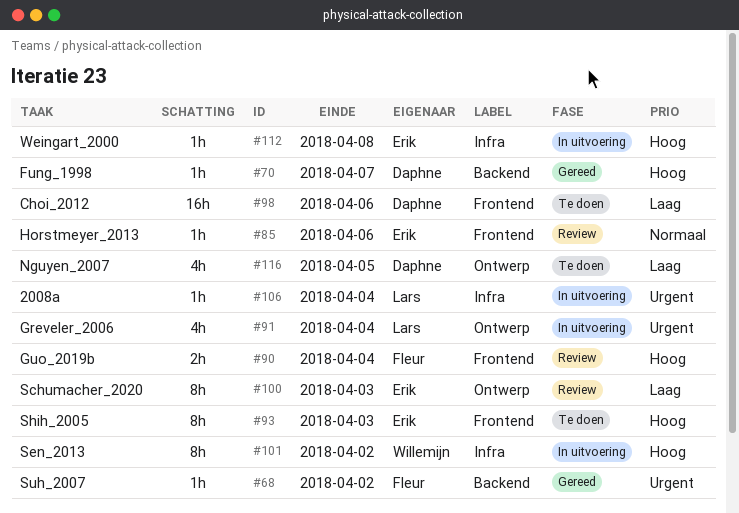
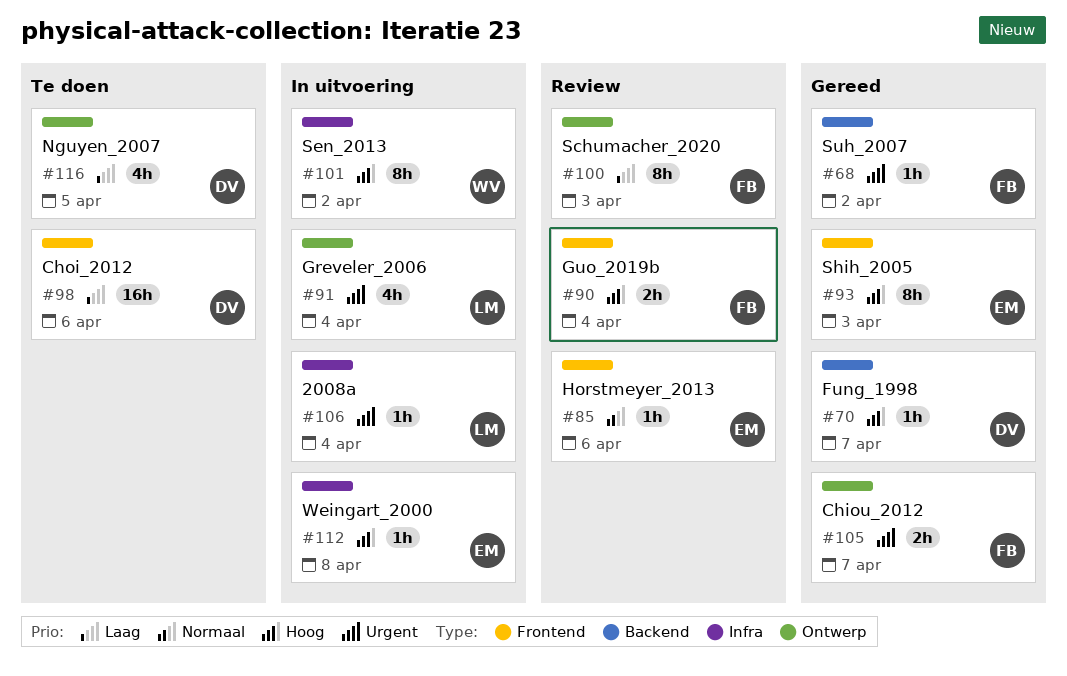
#93, status: Te doen -> Gereed
#100, owner: Erik -> Fleur
#105: none -> present

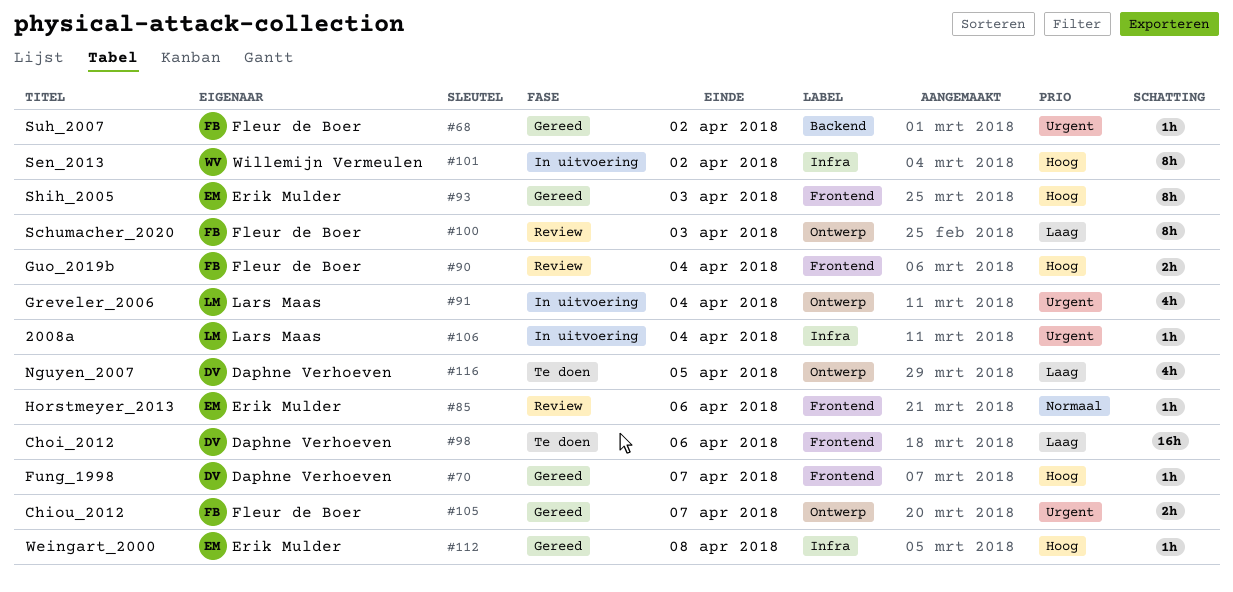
#70, label: Backend -> Frontend
#112, status: In uitvoering -> Gereed

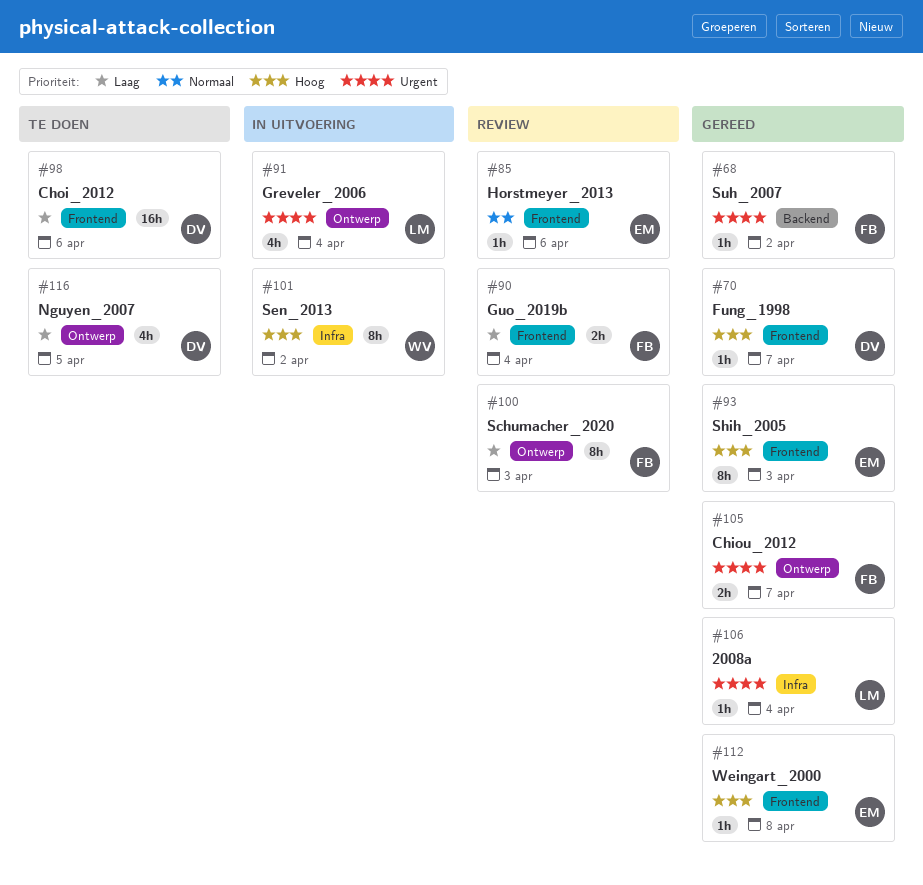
#90, priority: Hoog -> Laag
#106, status: In uitvoering -> Gereed
#112, label: Infra -> Frontend

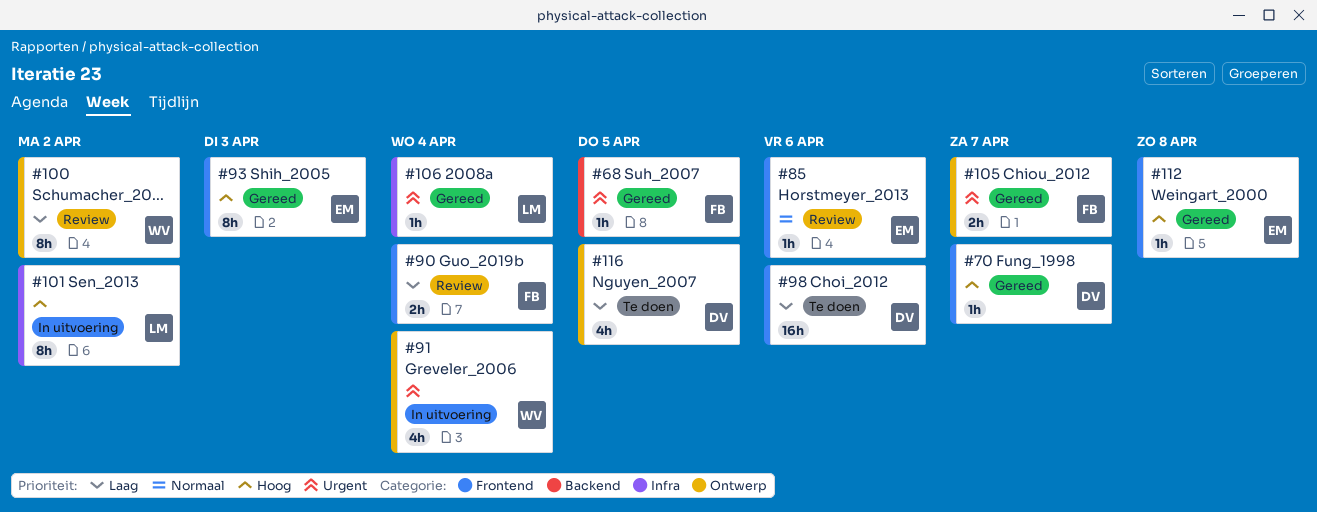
#68, due: Apr 2 -> Apr 5
#91, owner: LM -> WV
#100, owner: FB -> WV
#100, due: Apr 3 -> Apr 2
#101, owner: WV -> LM

